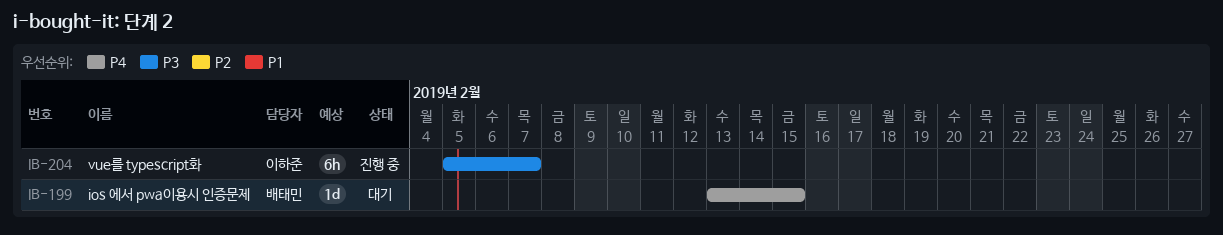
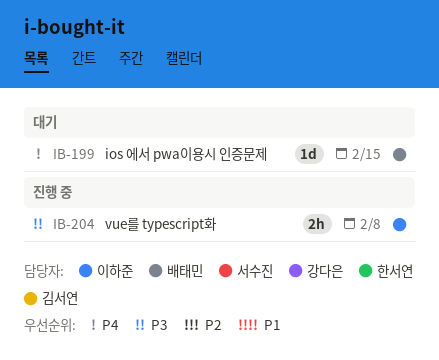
IB-204, estimate: 6h -> 2h
IB-204, due: Feb 7 -> Feb 8

